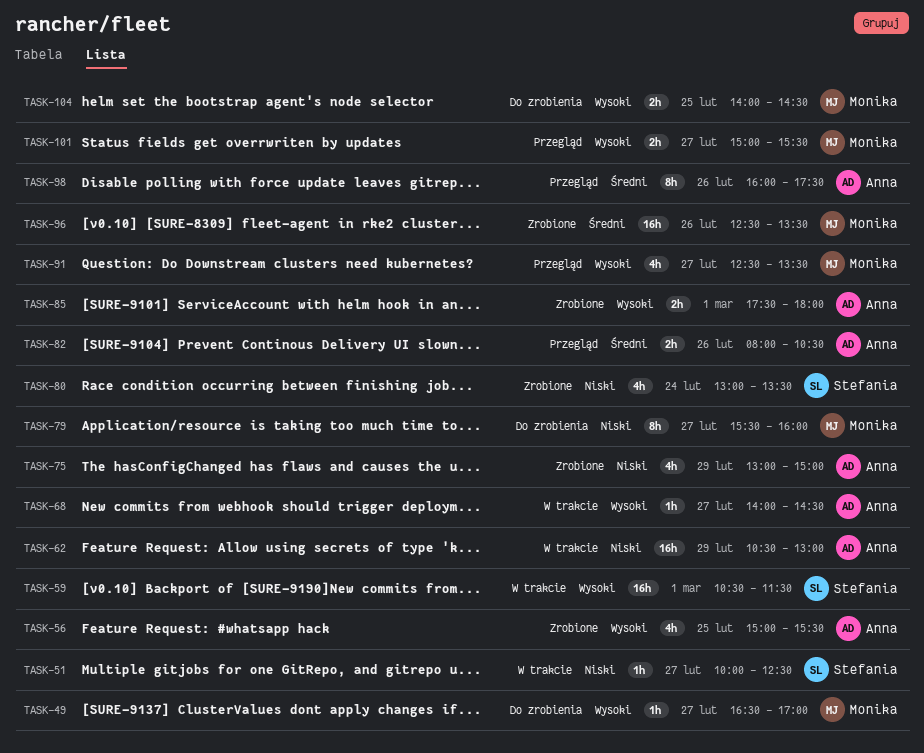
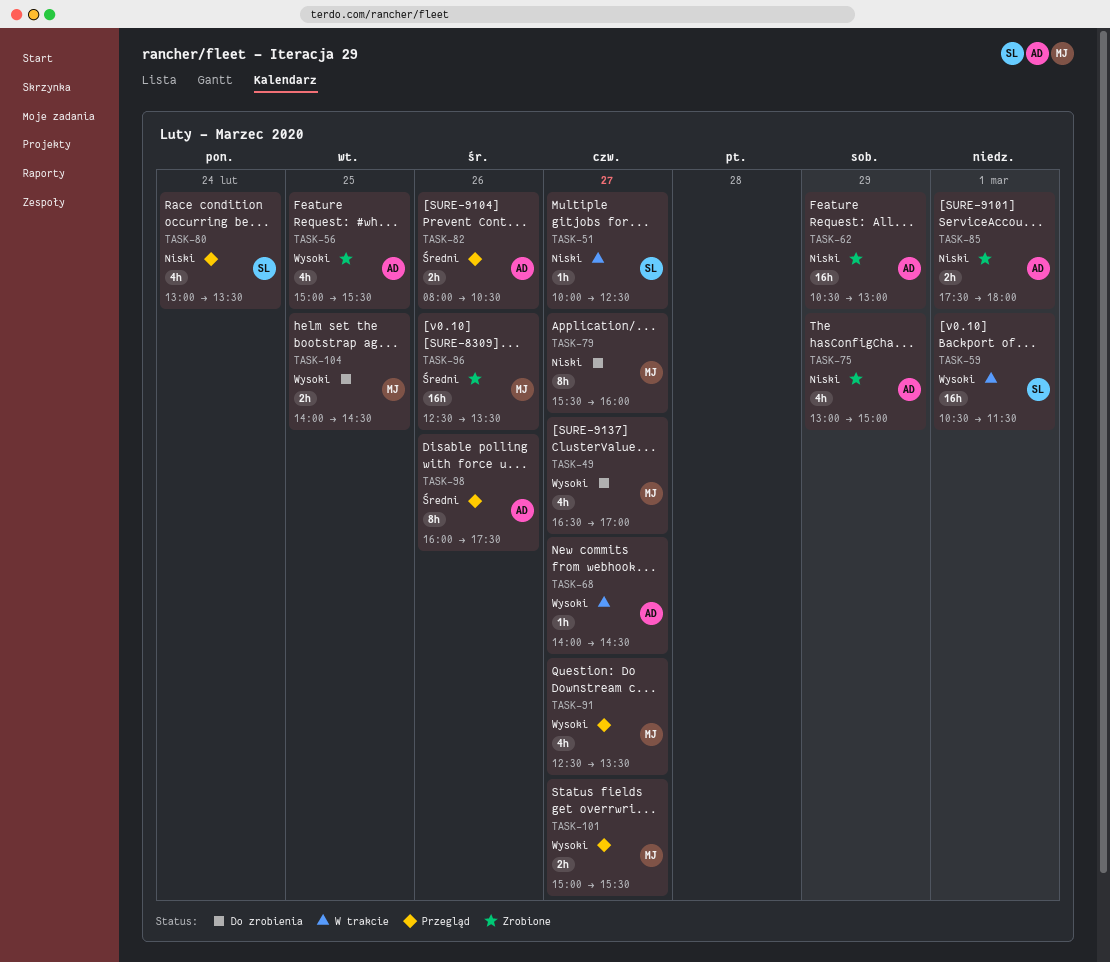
TASK-49, estimate: 1h -> 4h
TASK-62, status: W trakcie -> Zrobione
TASK-80, status: Zrobione -> Przegląd
TASK-85, priority: Wysoki -> Niski

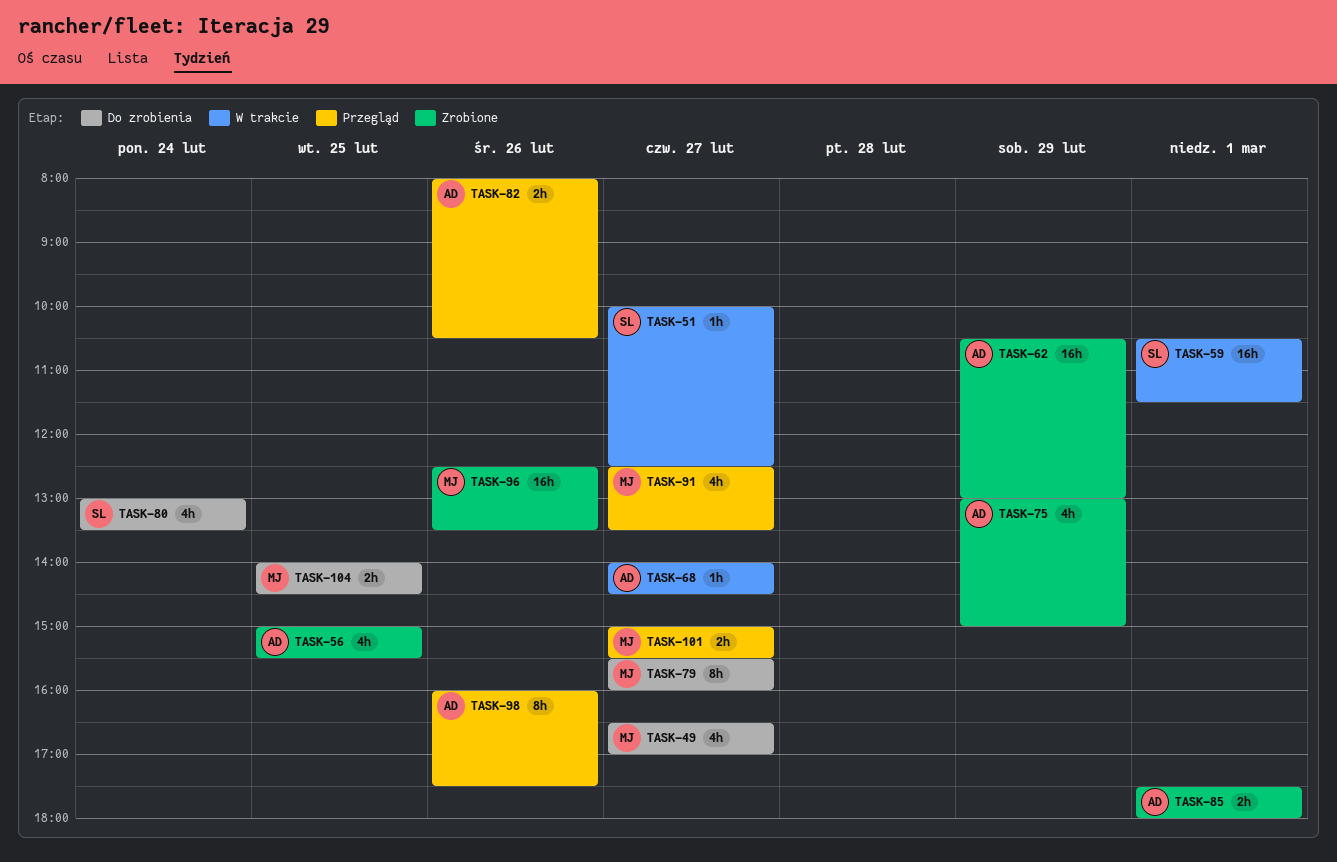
TASK-80, status: Przegląd -> Do zrobienia

